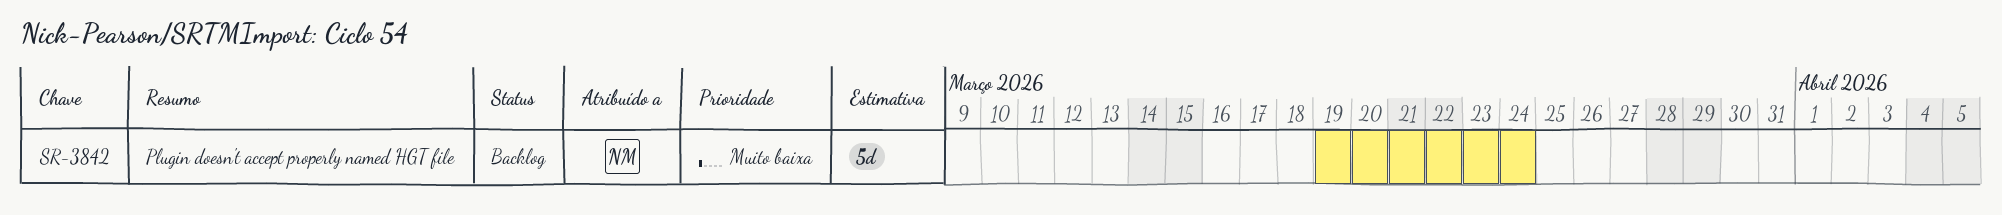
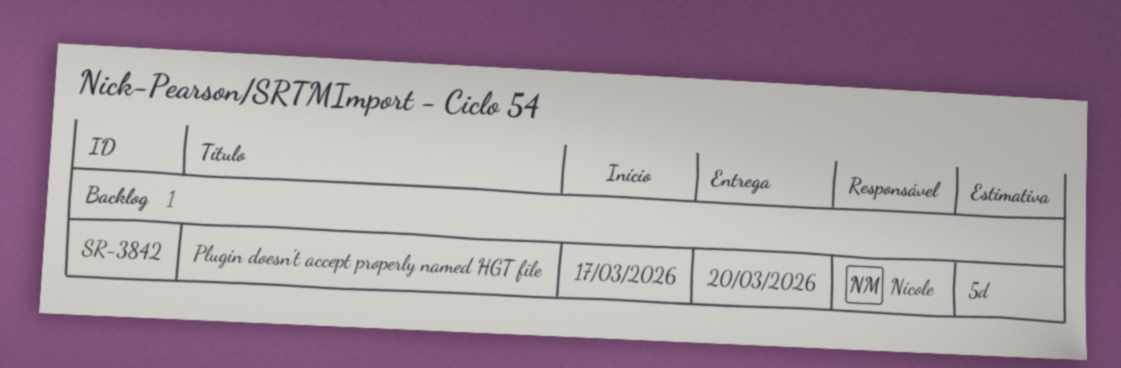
SR-3842, start: Mar 19 -> Mar 17
SR-3842, due: Mar 24 -> Mar 20

